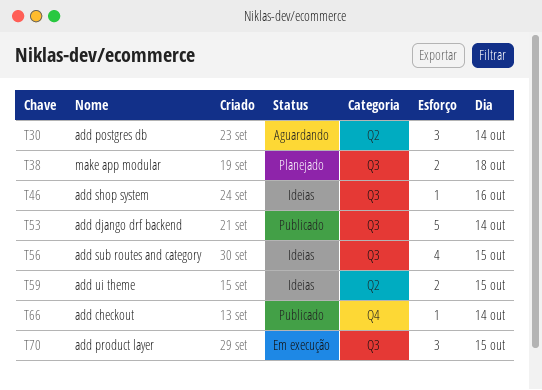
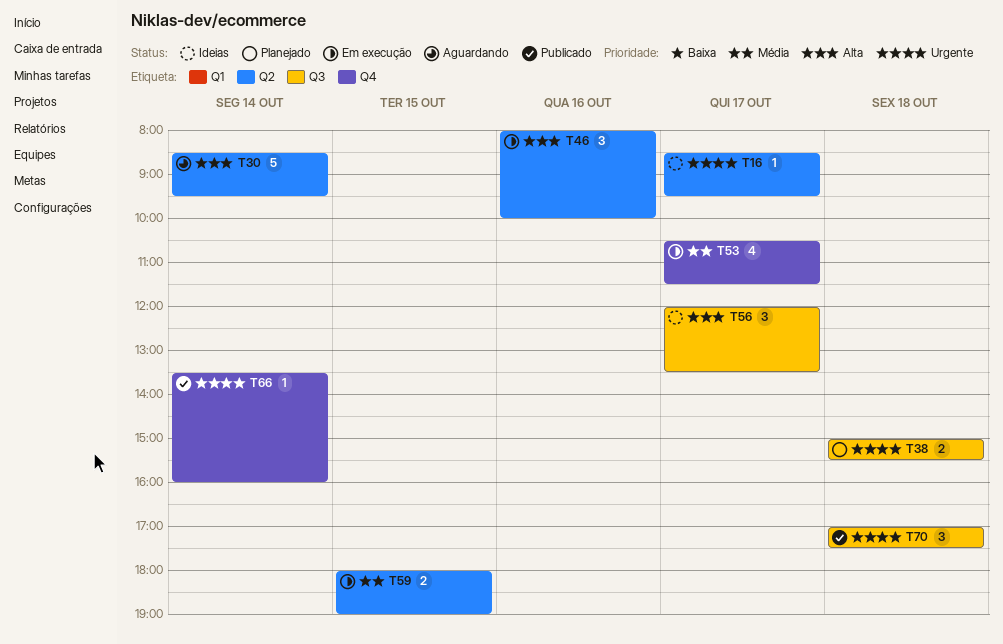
T16: none -> present
T30, estimate: 3 -> 5
T46, status: Ideias -> Em execução
T46, label: Q3 -> Q2
T46, estimate: 1 -> 3
T53, status: Publicado -> Em execução
T53, label: Q3 -> Q4
T53, estimate: 5 -> 4
T53, day: Oct 14 -> Oct 17
T56, estimate: 4 -> 3
T56, day: Oct 15 -> Oct 17
T59, status: Ideias -> Em execução
T70, status: Em execução -> Publicado
T70, day: Oct 15 -> Oct 18

